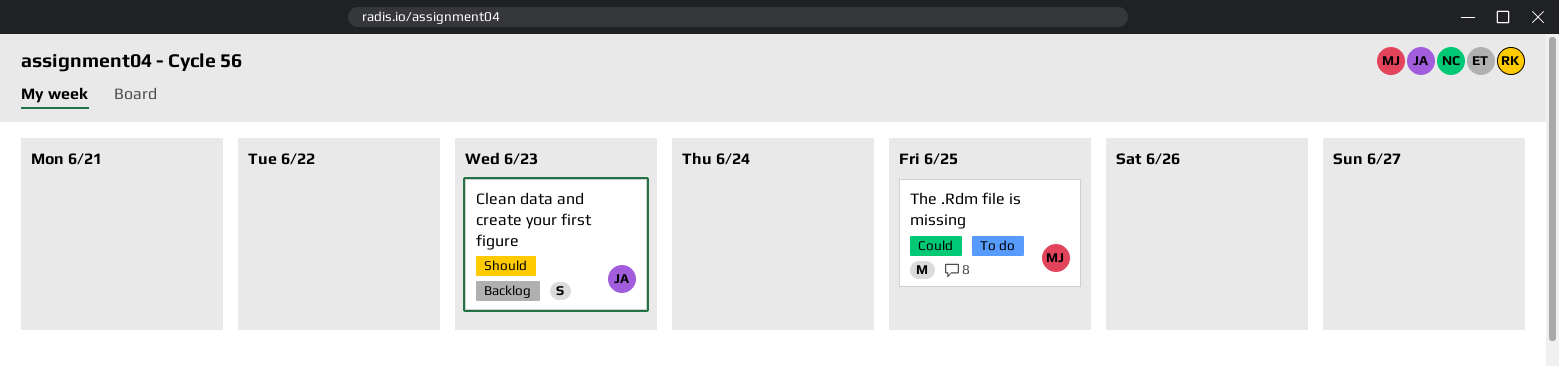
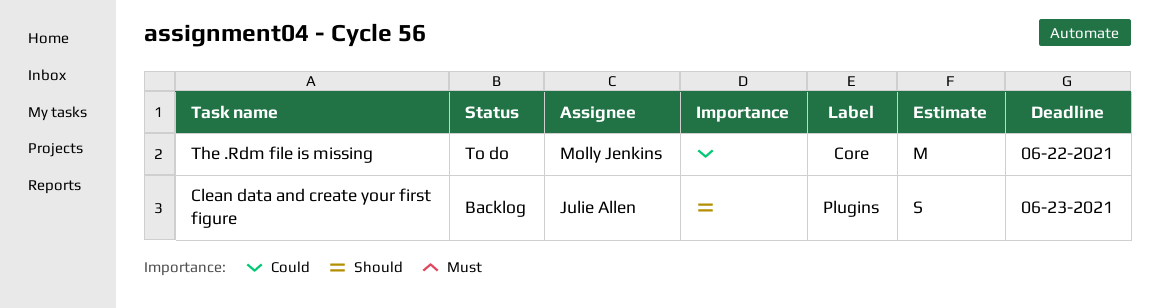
The .Rdm file is missing, due: Jun 25 -> Jun 22

